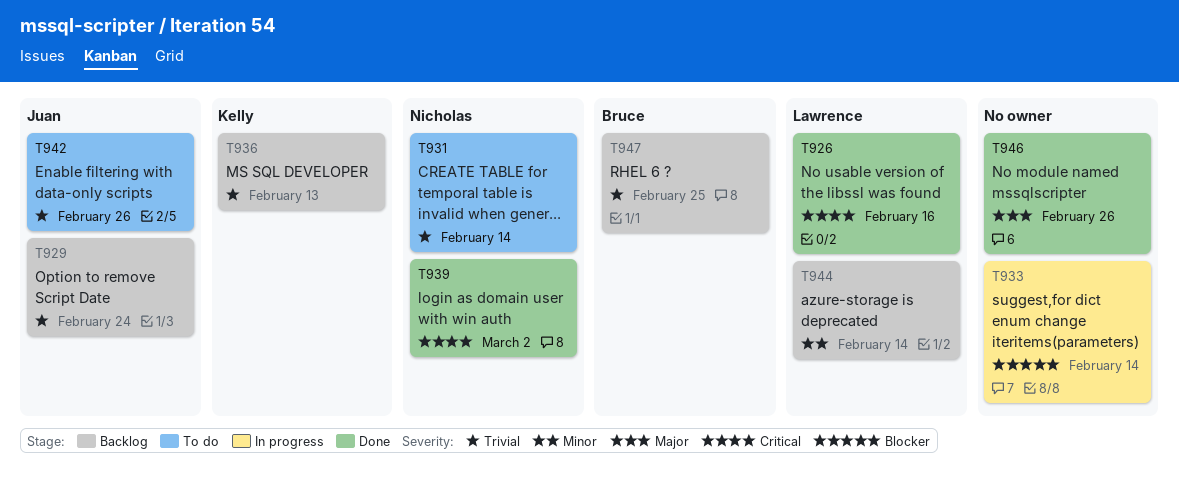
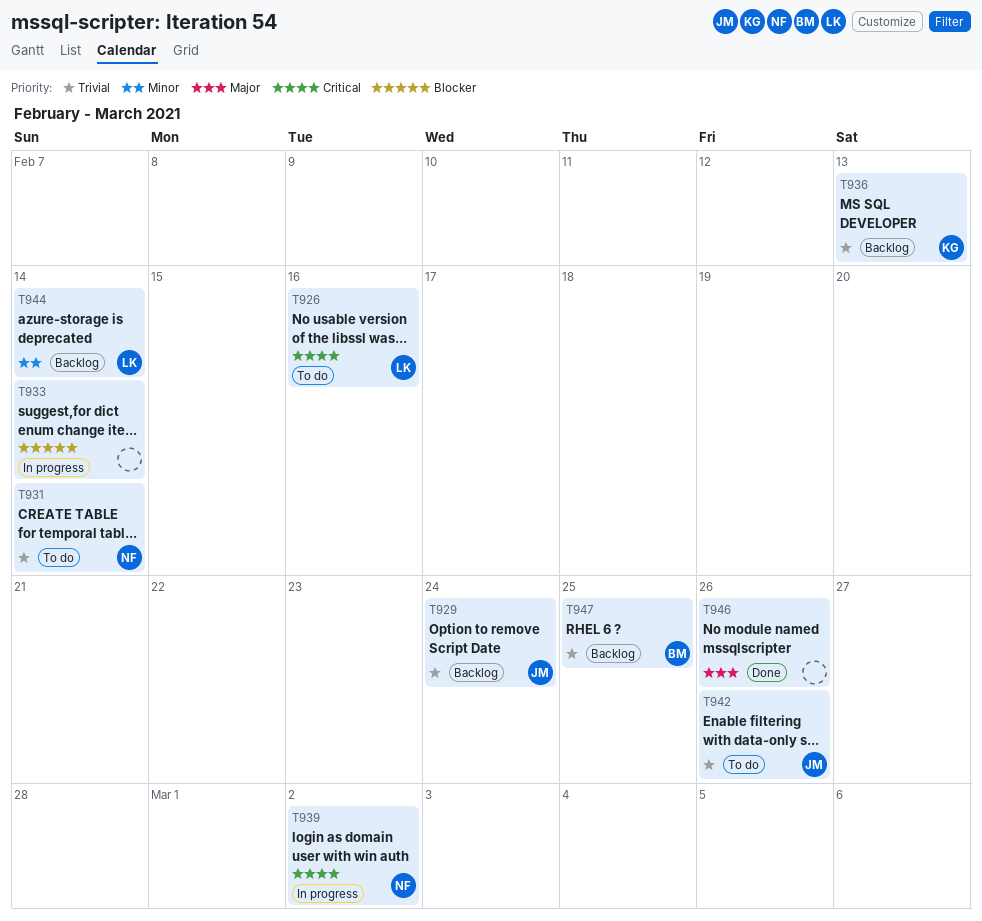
T926, status: Done -> To do
T939, status: Done -> In progress

